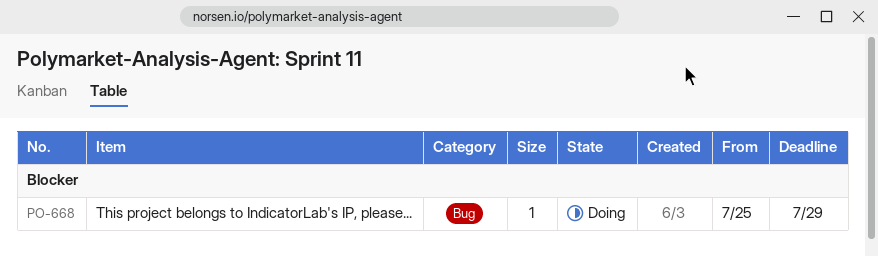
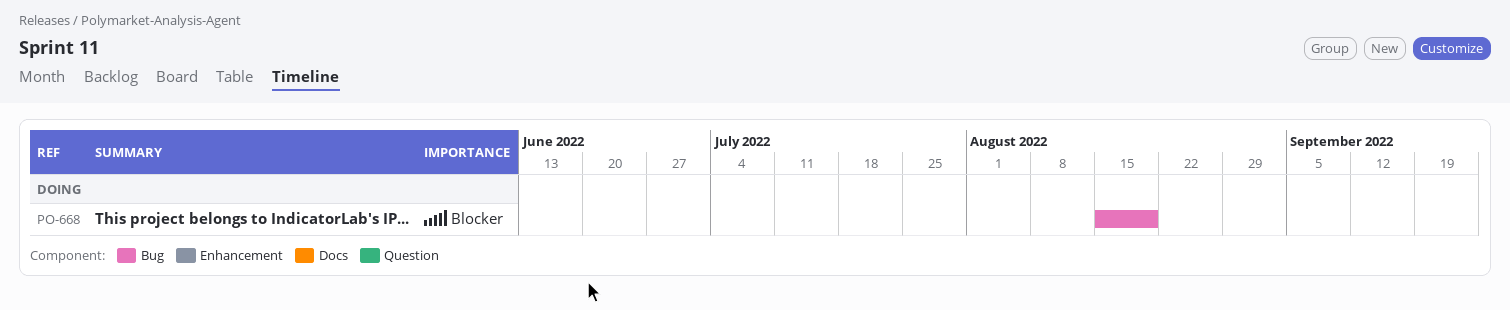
PO-668, start: Jul 25 -> Aug 15
PO-668, due: Jul 29 -> Aug 19

